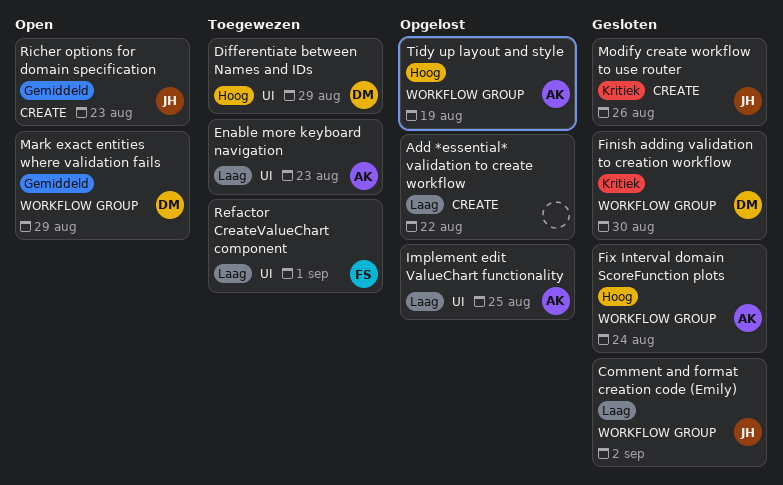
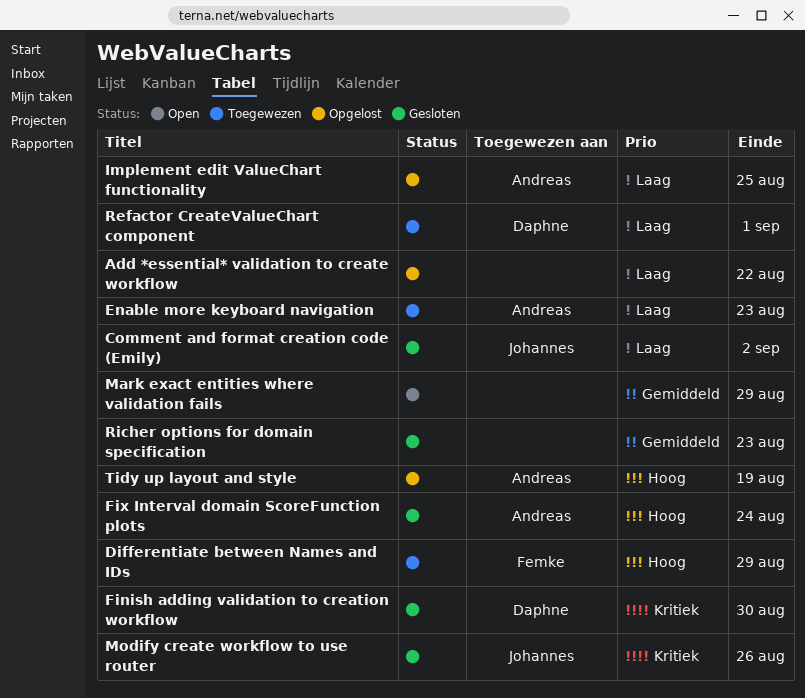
Differentiate between Names and IDs, owner: Daphne -> Femke
Mark exact entities where validation fails, owner: Daphne -> none
Refactor CreateValueChart component, owner: Femke -> Daphne
Richer options for domain specification, status: Open -> Gesloten
Richer options for domain specification, owner: Johannes -> none

